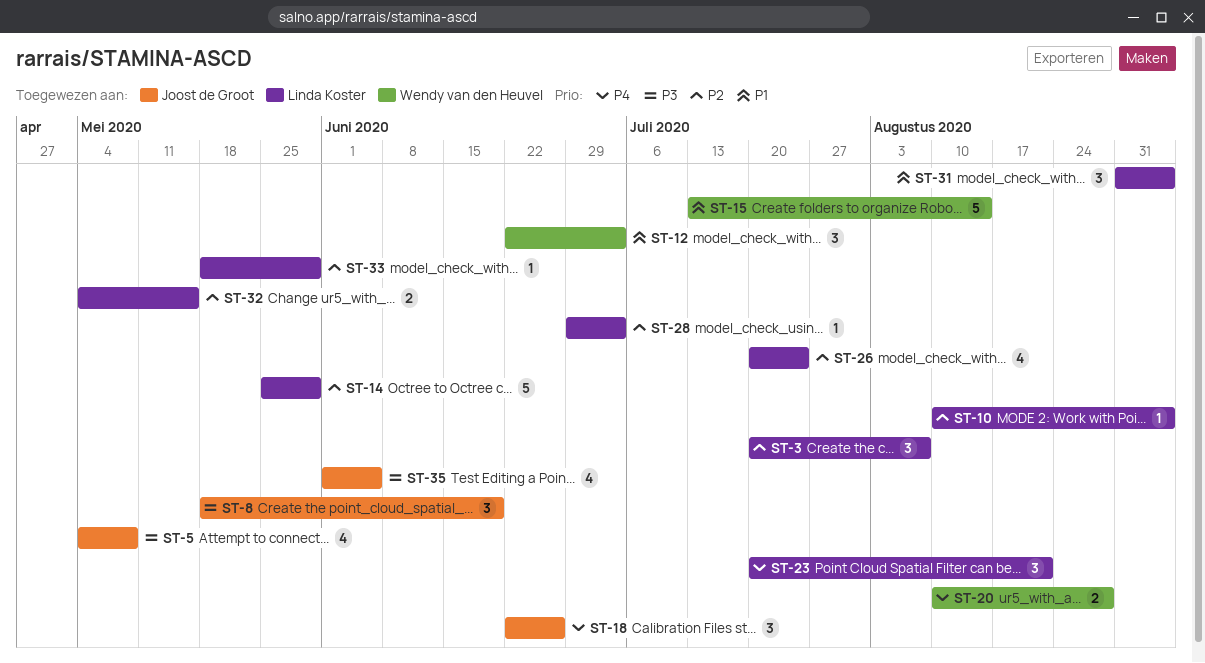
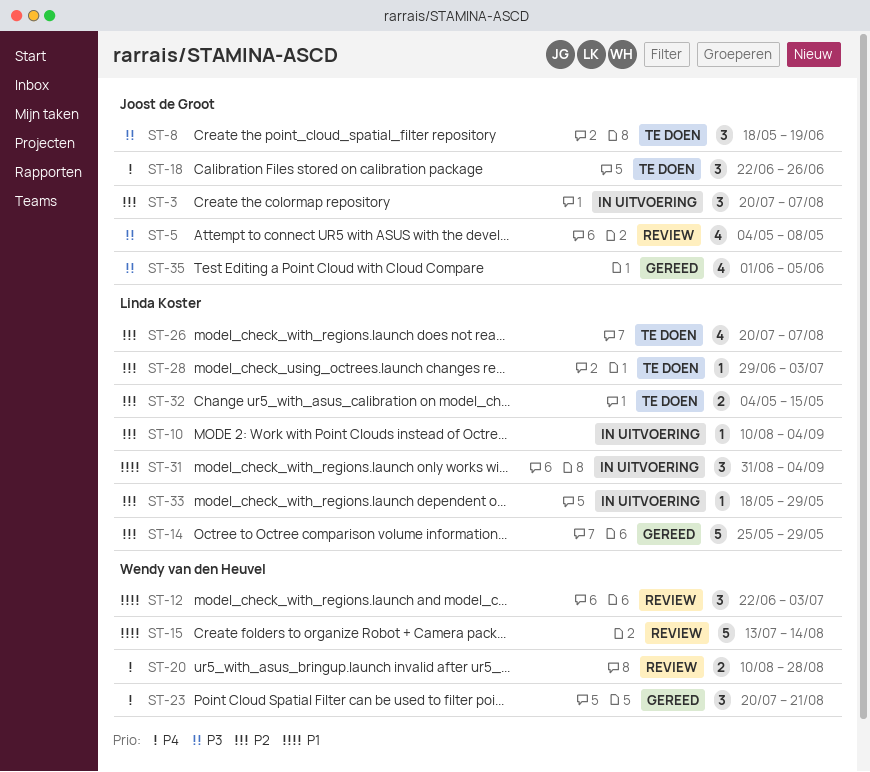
ST-3, owner: Linda Koster -> Joost de Groot
ST-23, owner: Linda Koster -> Wendy van den Heuvel
ST-26, due: Jul 24 -> Aug 7

